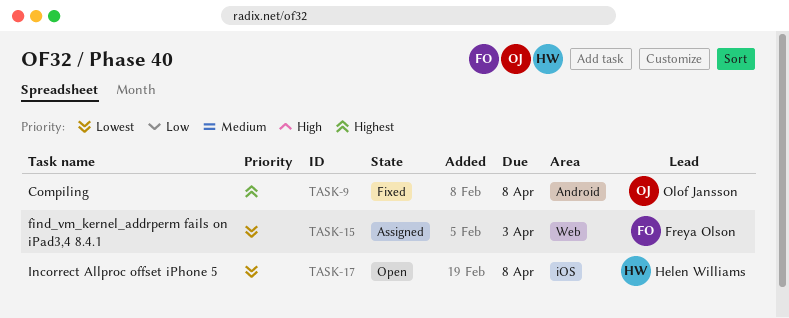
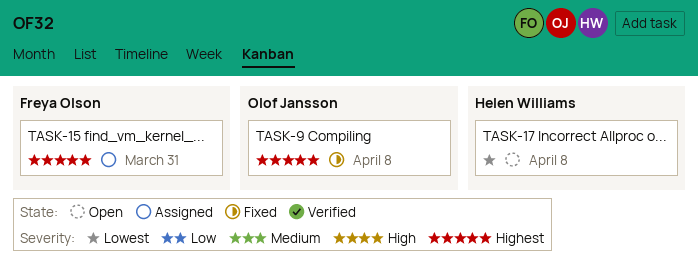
TASK-15, priority: Lowest -> Highest
TASK-15, due: Apr 3 -> Mar 31

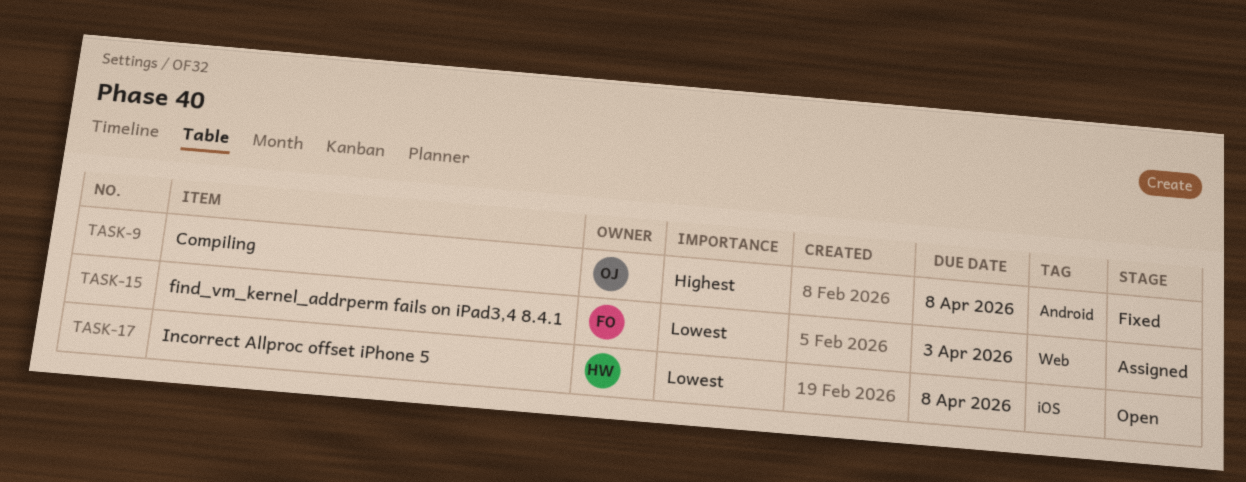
TASK-15, priority: Highest -> Lowest
TASK-15, due: Mar 31 -> Apr 3

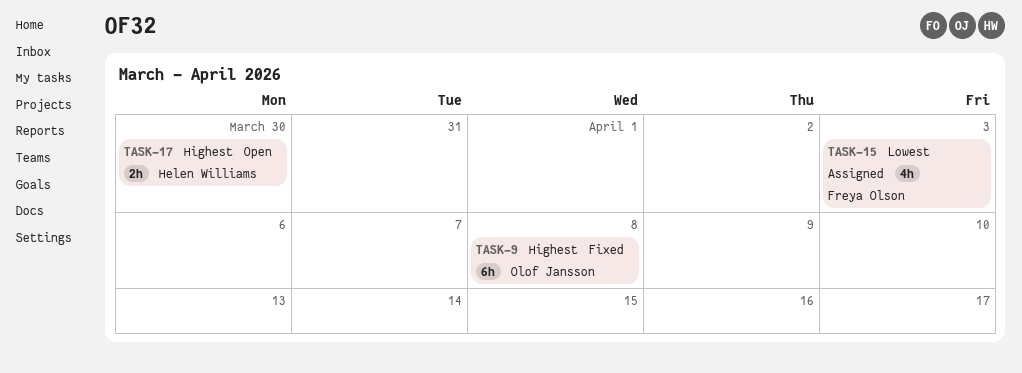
TASK-17, priority: Lowest -> Highest
TASK-17, due: Apr 8 -> Mar 30

